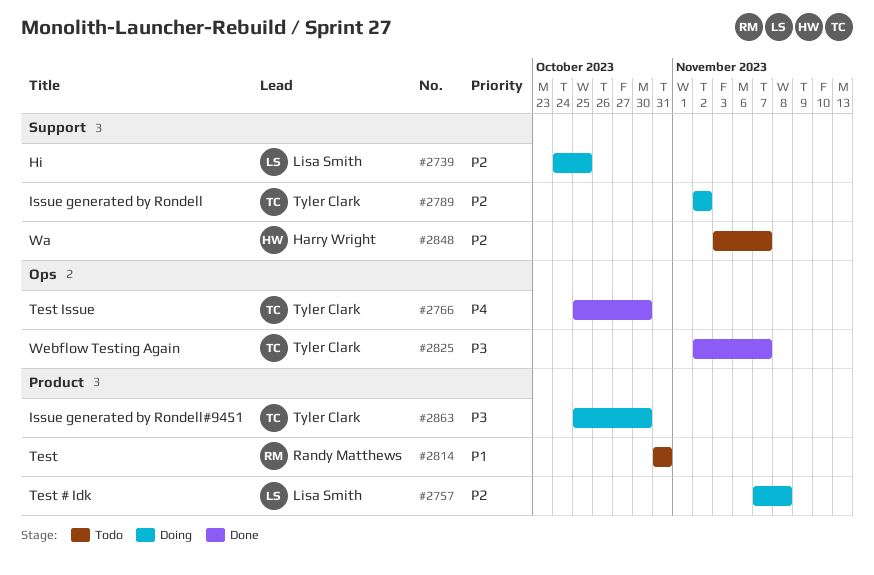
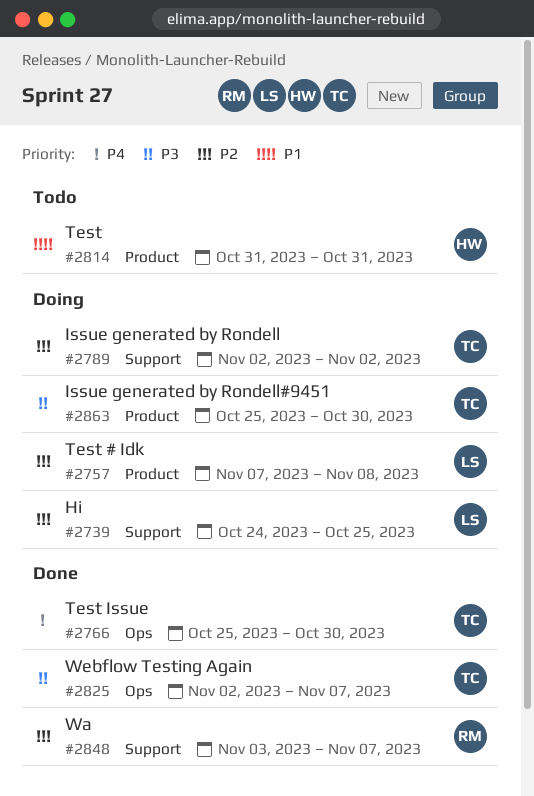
#2814, owner: Randy Matthews -> Harry Wright
#2848, status: Todo -> Done
#2848, owner: Harry Wright -> Randy Matthews

